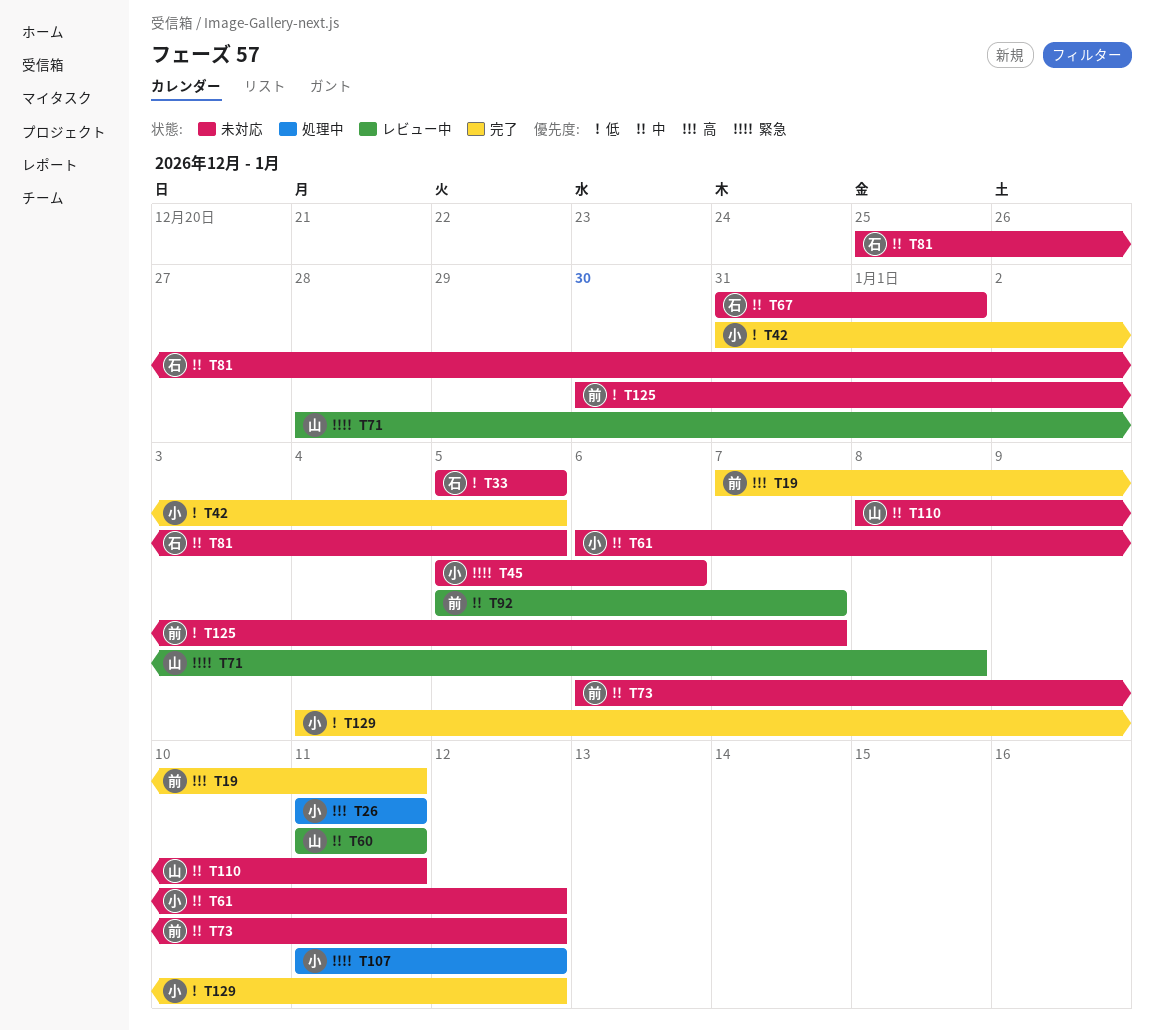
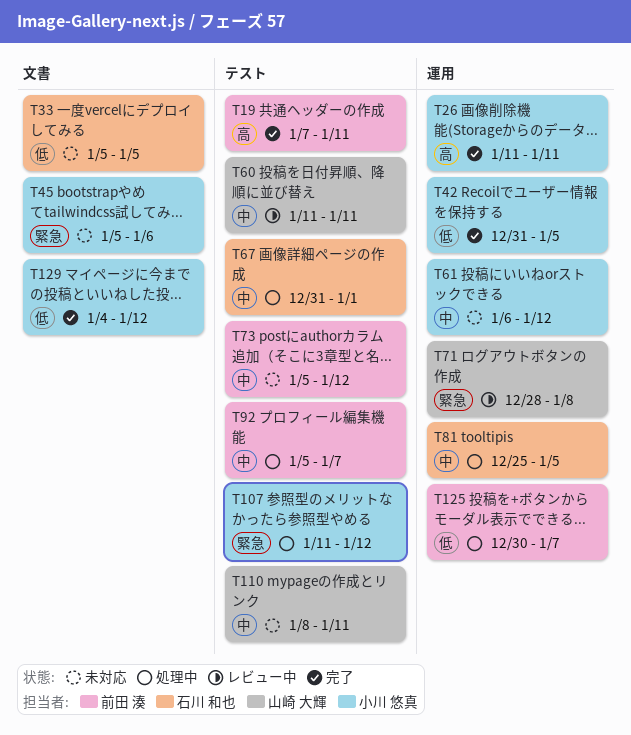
T26, status: 処理中 -> 完了
T67, status: 未対応 -> 処理中
T73, start: Jan 6 -> Jan 5
T81, status: 未対応 -> 処理中
T92, status: レビュー中 -> 処理中
T125, status: 未対応 -> 処理中

